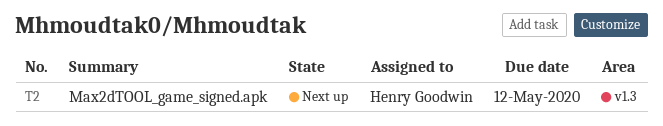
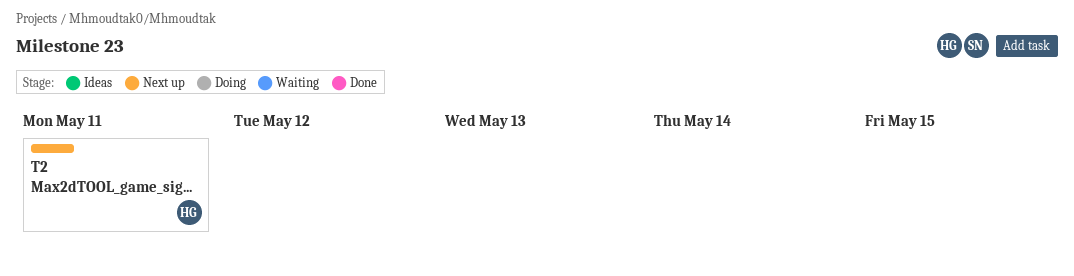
T2, due: May 12 -> May 11

